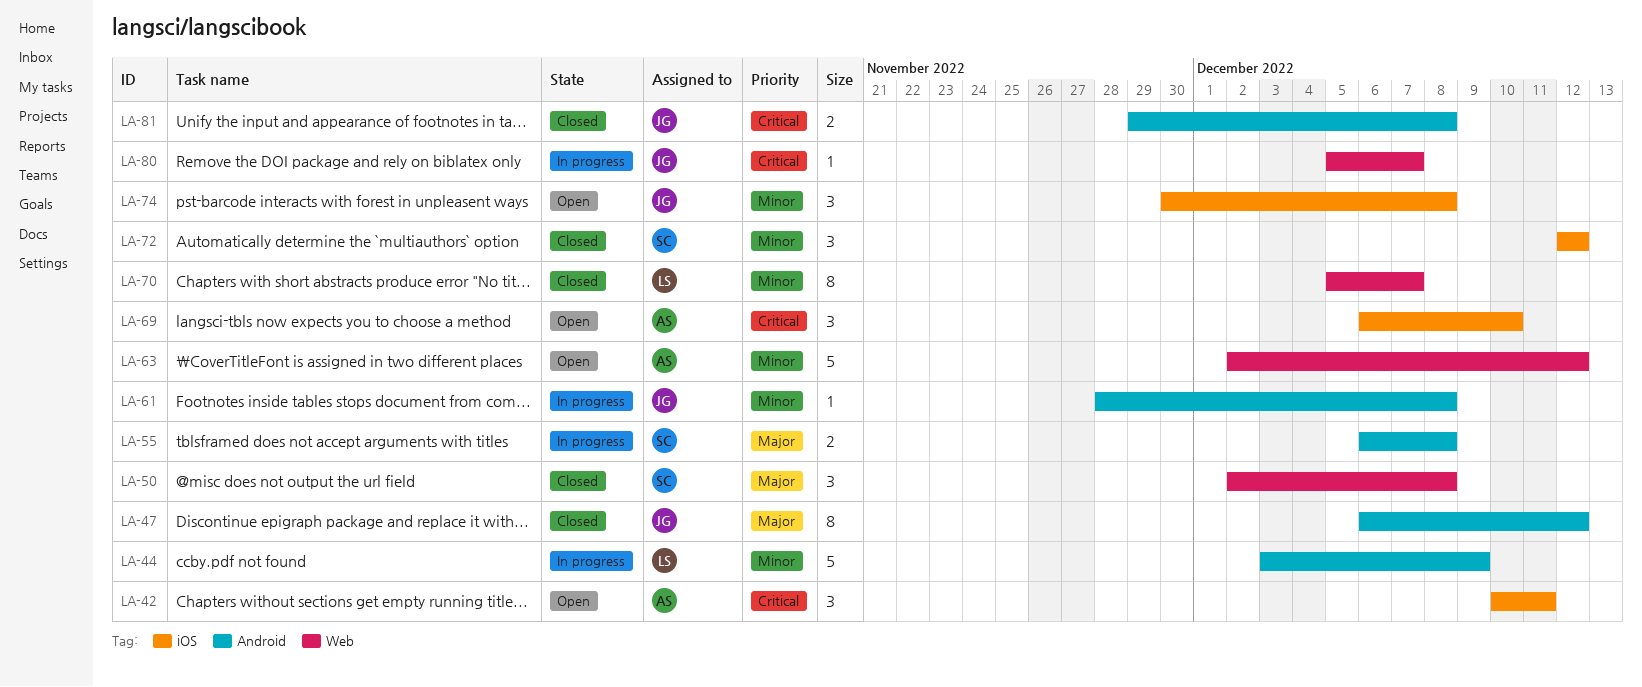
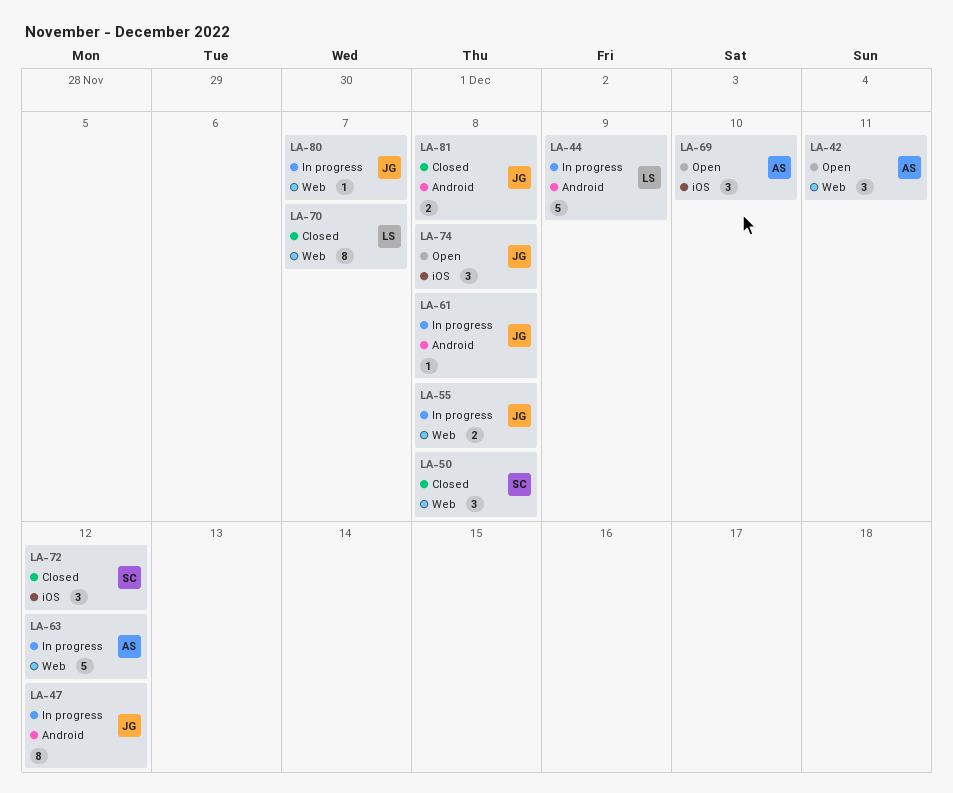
LA-42, label: iOS -> Web
LA-47, status: Closed -> In progress
LA-55, owner: SC -> JG
LA-55, label: Android -> Web
LA-63, status: Open -> In progress

